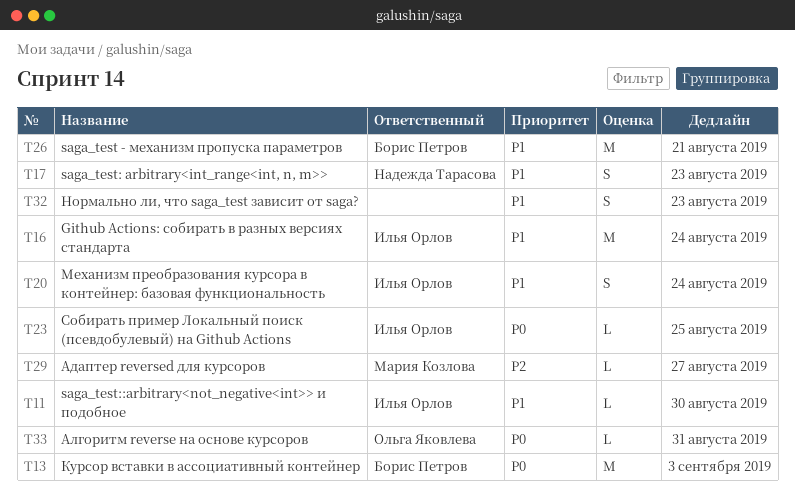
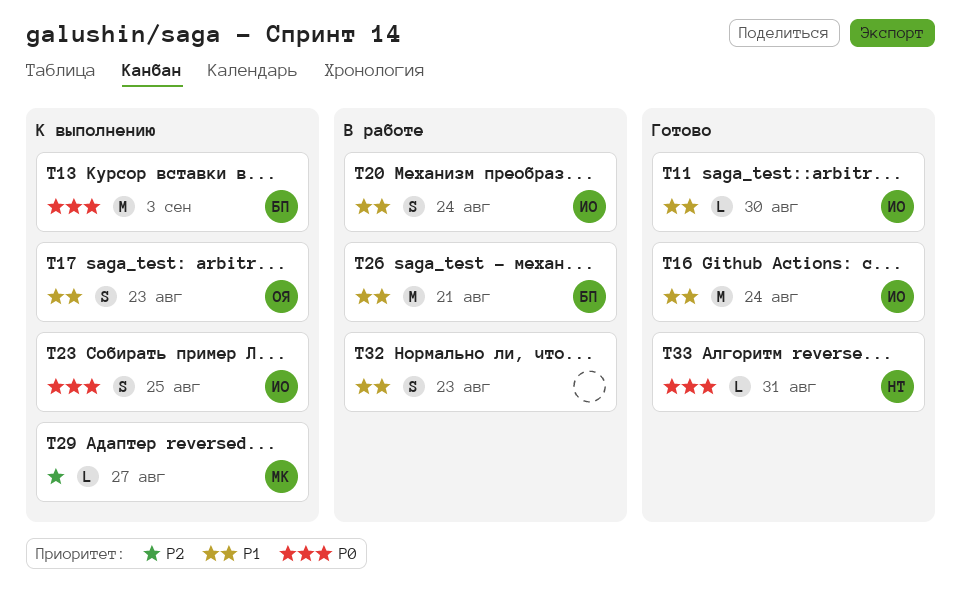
T17, owner: Надежда Тарасова -> Ольга Яковлева
T23, estimate: L -> S
T33, owner: Ольга Яковлева -> Надежда Тарасова

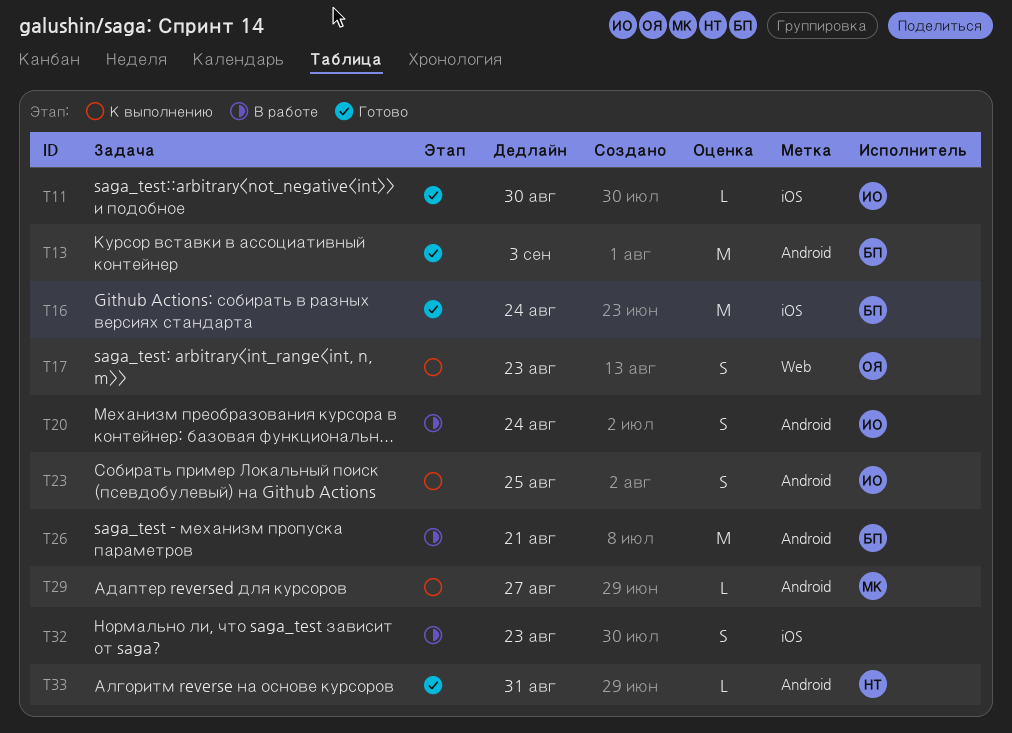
T13, status: К выполнению -> Готово
T16, owner: ИО -> БП

